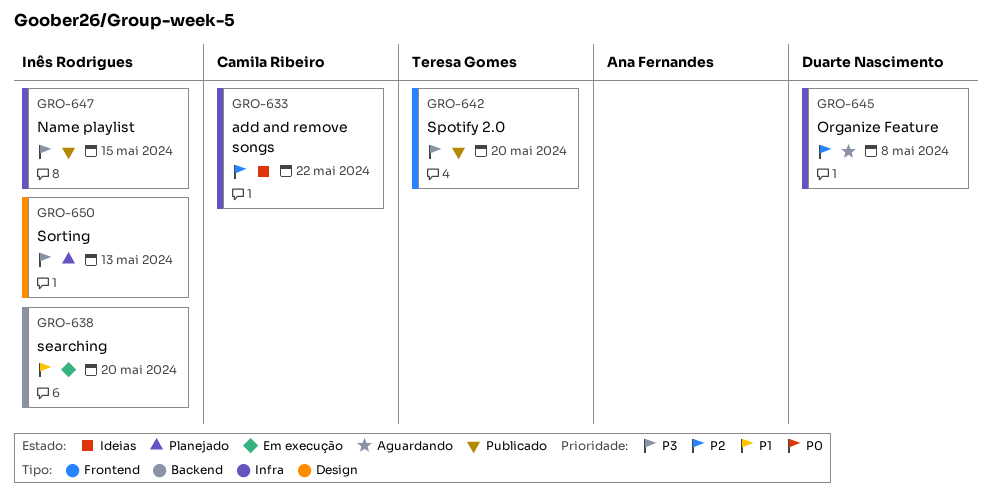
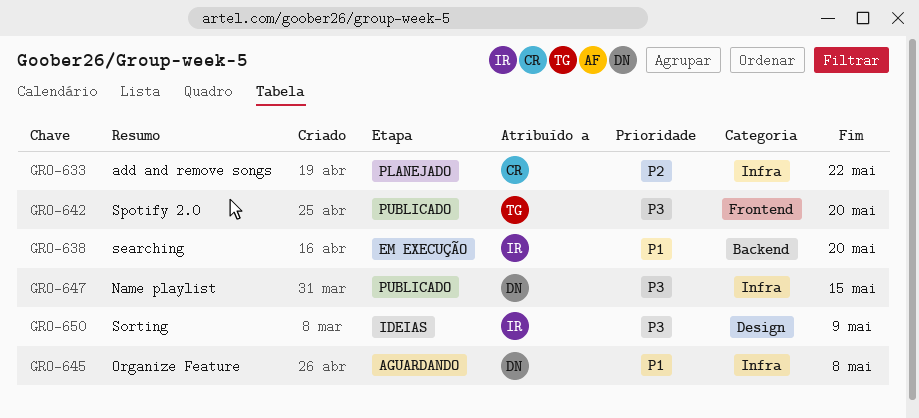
GRO-633, status: Ideias -> Planejado
GRO-645, priority: P2 -> P1
GRO-647, owner: Inês Rodrigues -> Duarte Nascimento
GRO-650, status: Planejado -> Ideias
GRO-650, due: May 13 -> May 9

